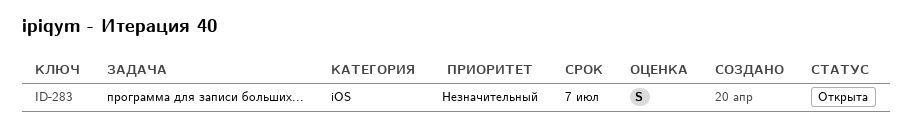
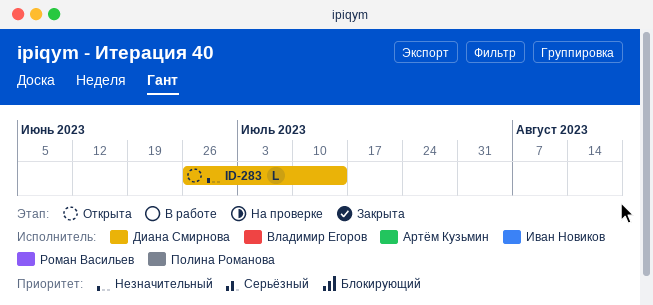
ID-283, estimate: S -> L
ID-283, due: Jul 7 -> Jul 14

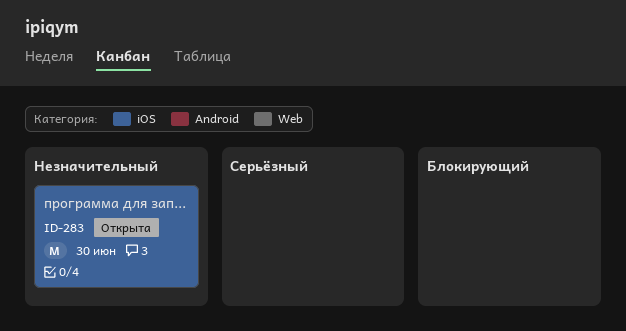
ID-283, estimate: L -> M
ID-283, due: Jul 14 -> Jun 30

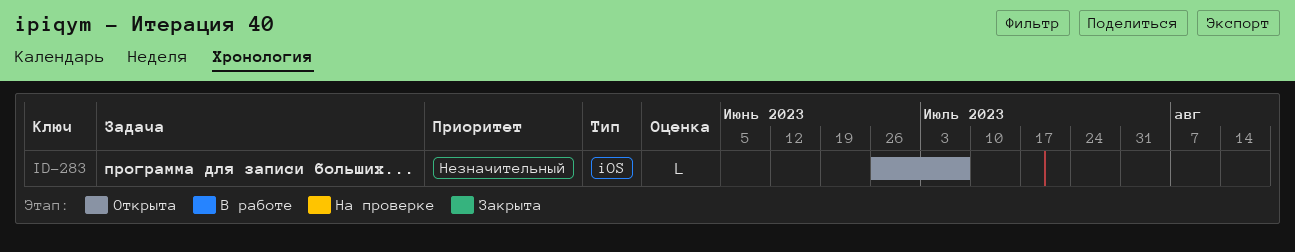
ID-283, estimate: M -> L
ID-283, due: Jun 30 -> Jul 7

